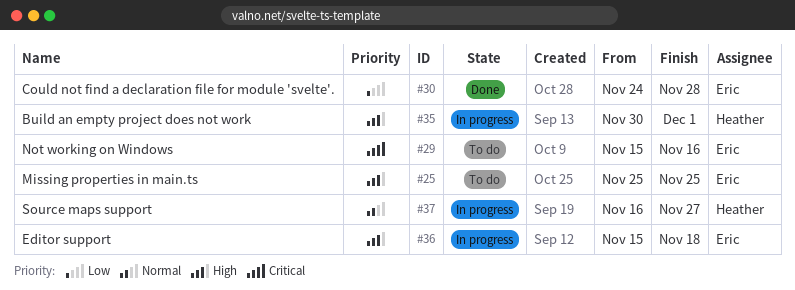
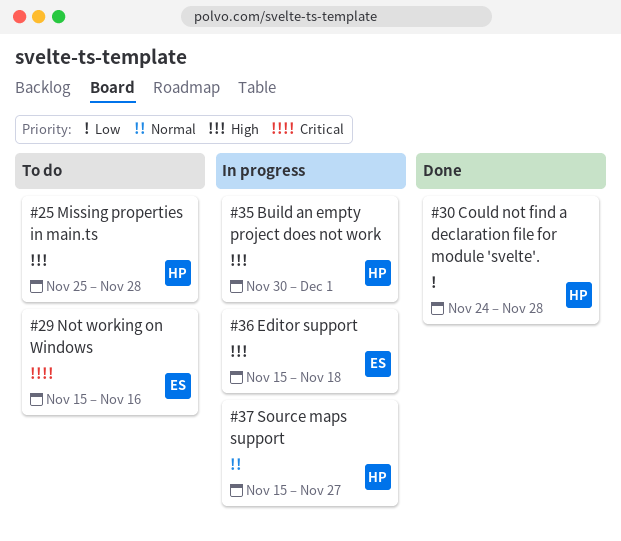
#25, owner: Eric -> Heather
#25, due: Nov 25 -> Nov 28
#30, owner: Eric -> Heather
#37, start: Nov 16 -> Nov 15

